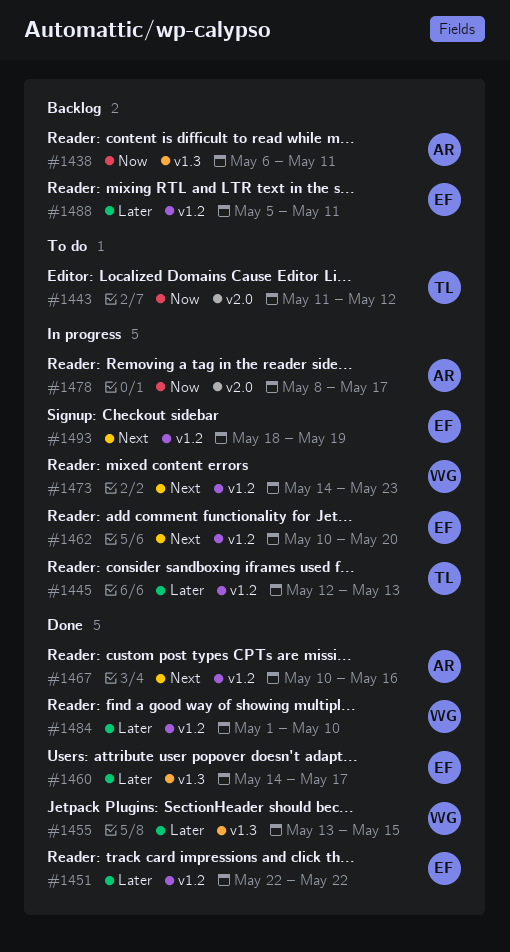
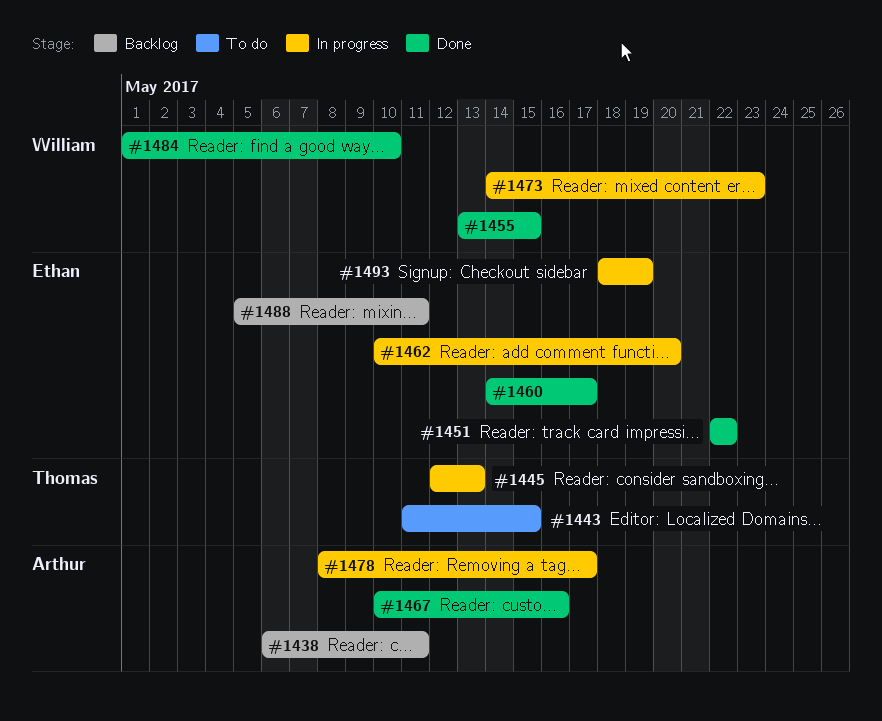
#1443, due: May 12 -> May 15

